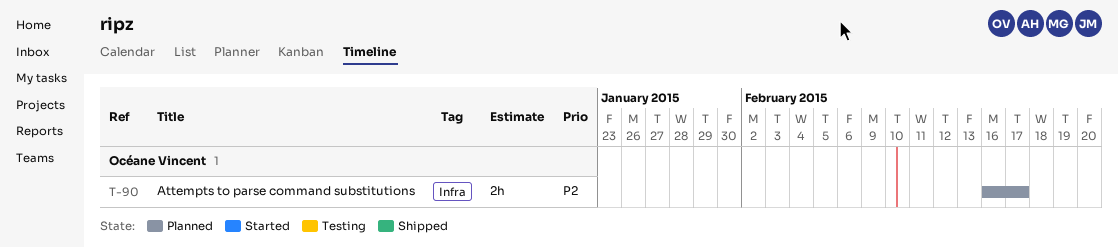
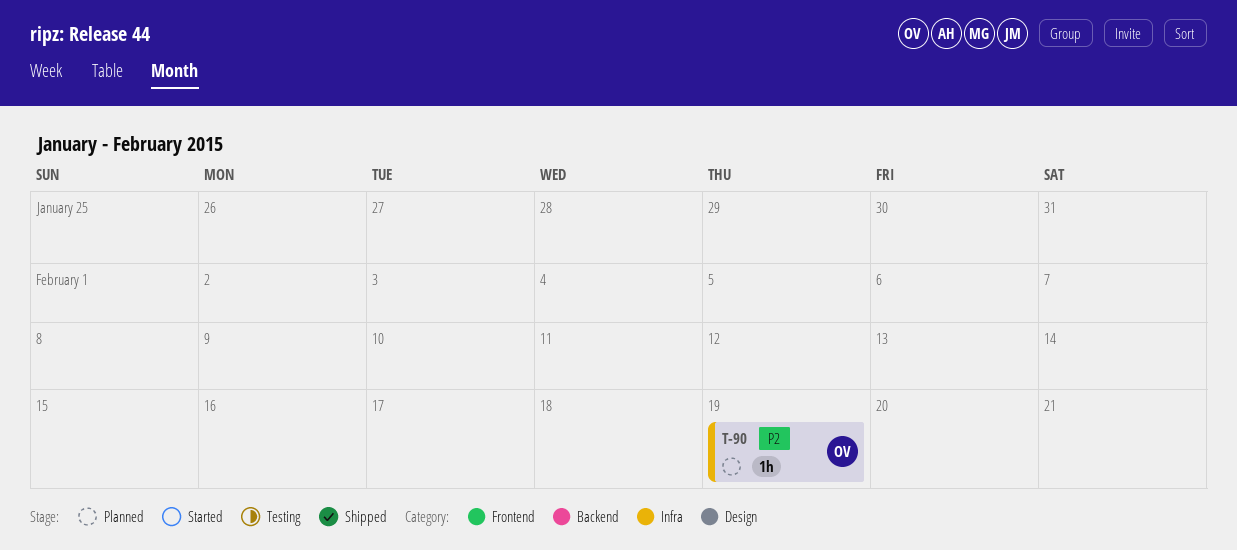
T-90, estimate: 2h -> 1h
T-90, due: Feb 17 -> Feb 19

